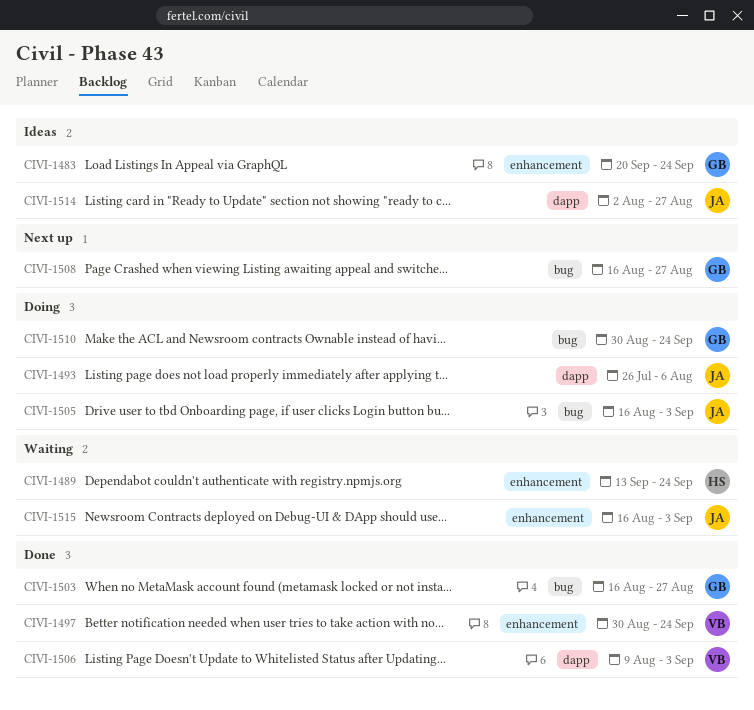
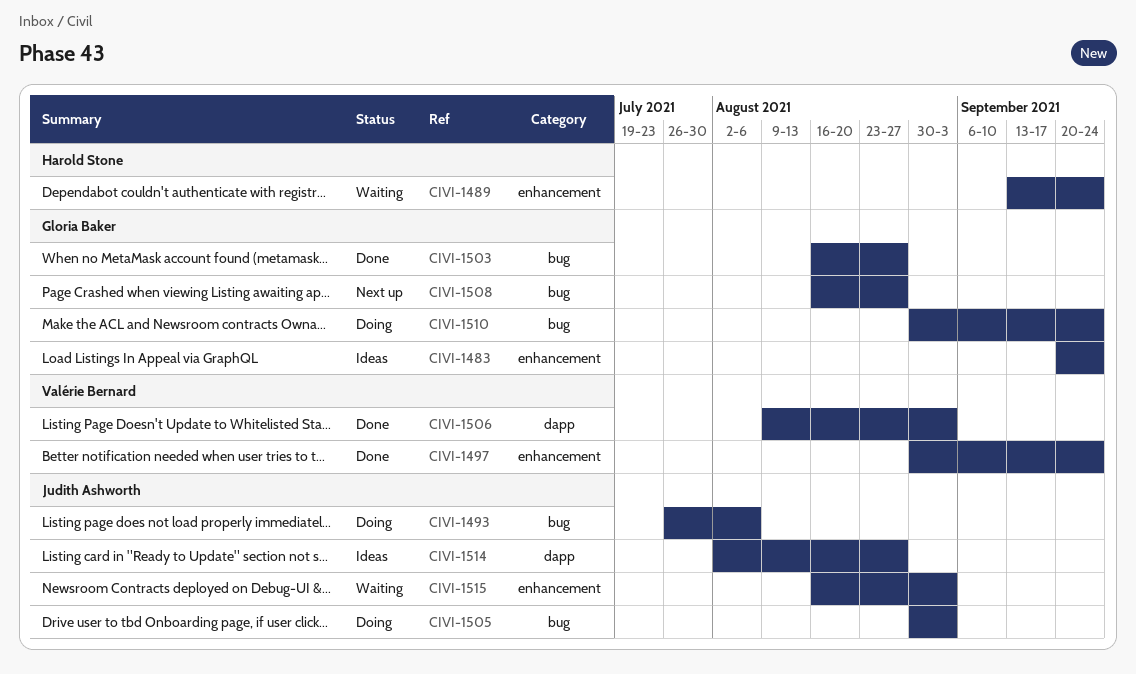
CIVI-1493, label: dapp -> bug
CIVI-1505, start: Aug 16 -> Aug 30

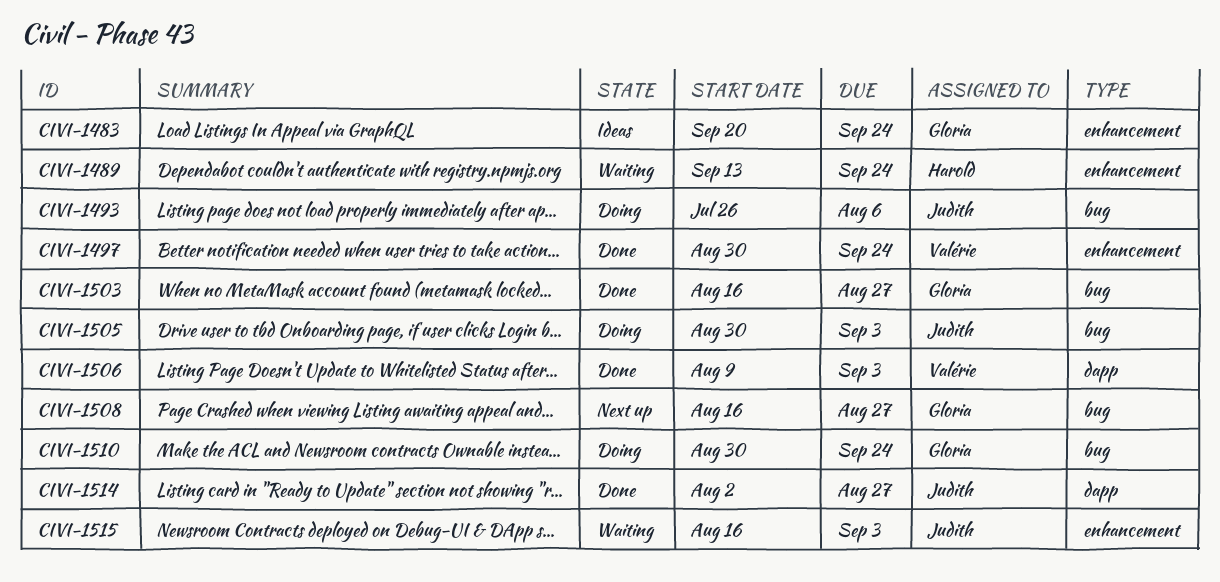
CIVI-1514, status: Ideas -> Done

